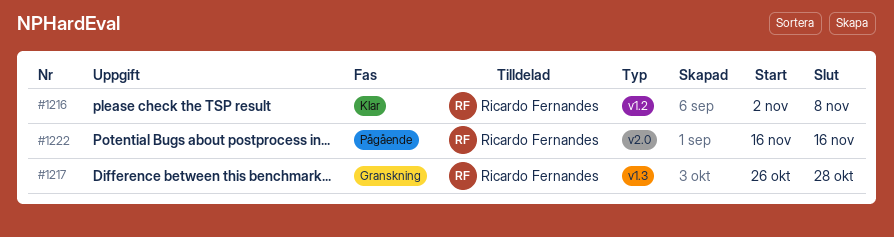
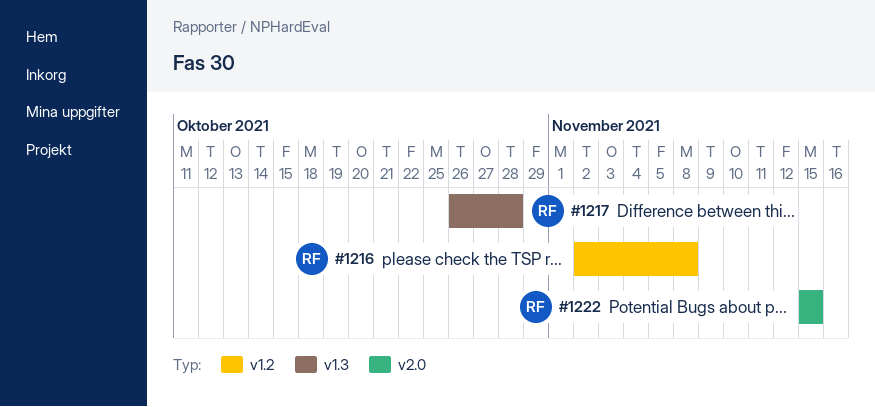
#1222, start: Nov 16 -> Nov 15
#1222, due: Nov 16 -> Nov 15

